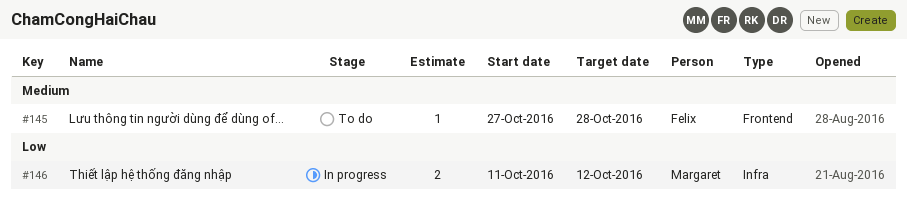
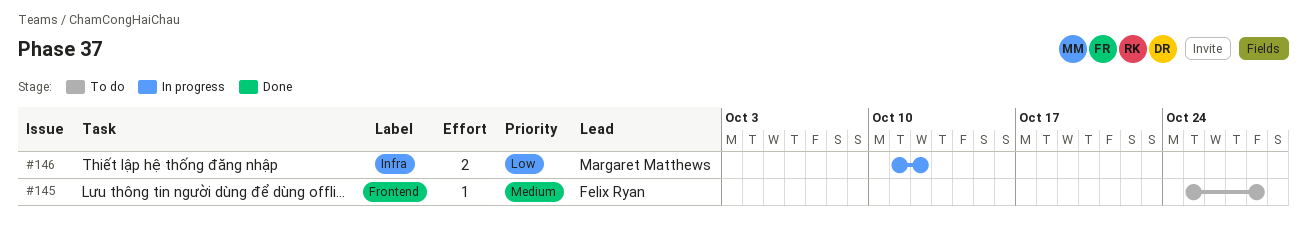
#145, start: Oct 27 -> Oct 25

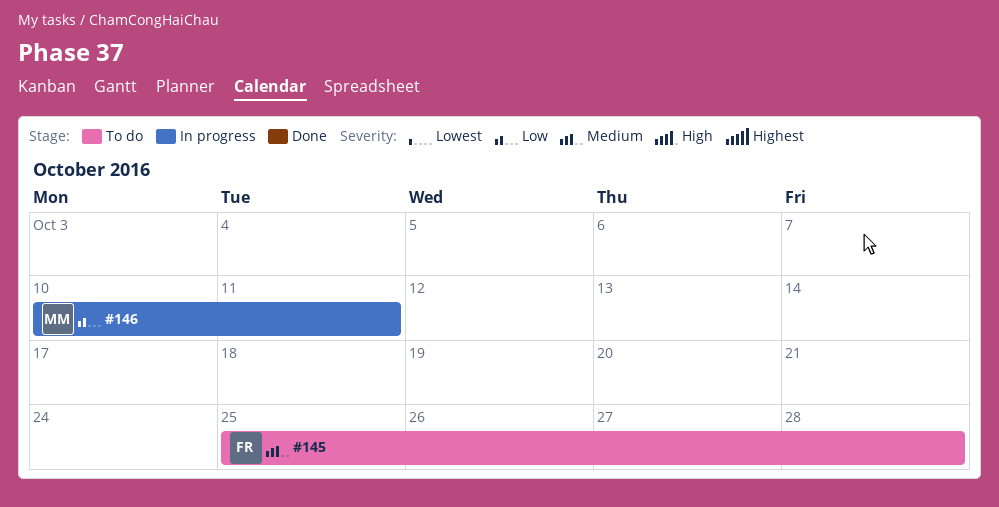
#146, start: Oct 11 -> Oct 10
#146, due: Oct 12 -> Oct 11

